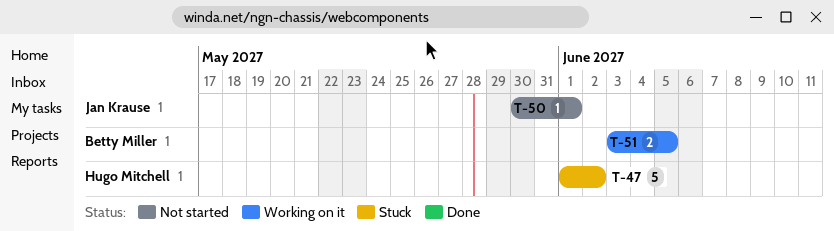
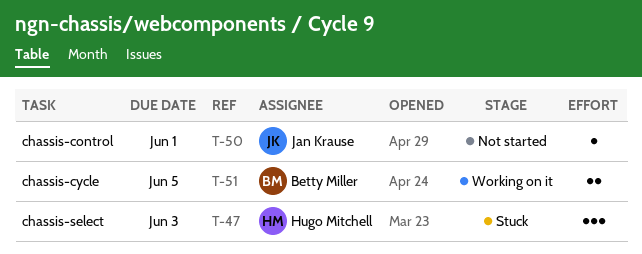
T-47, estimate: 5 -> 3
T-47, due: Jun 2 -> Jun 3

